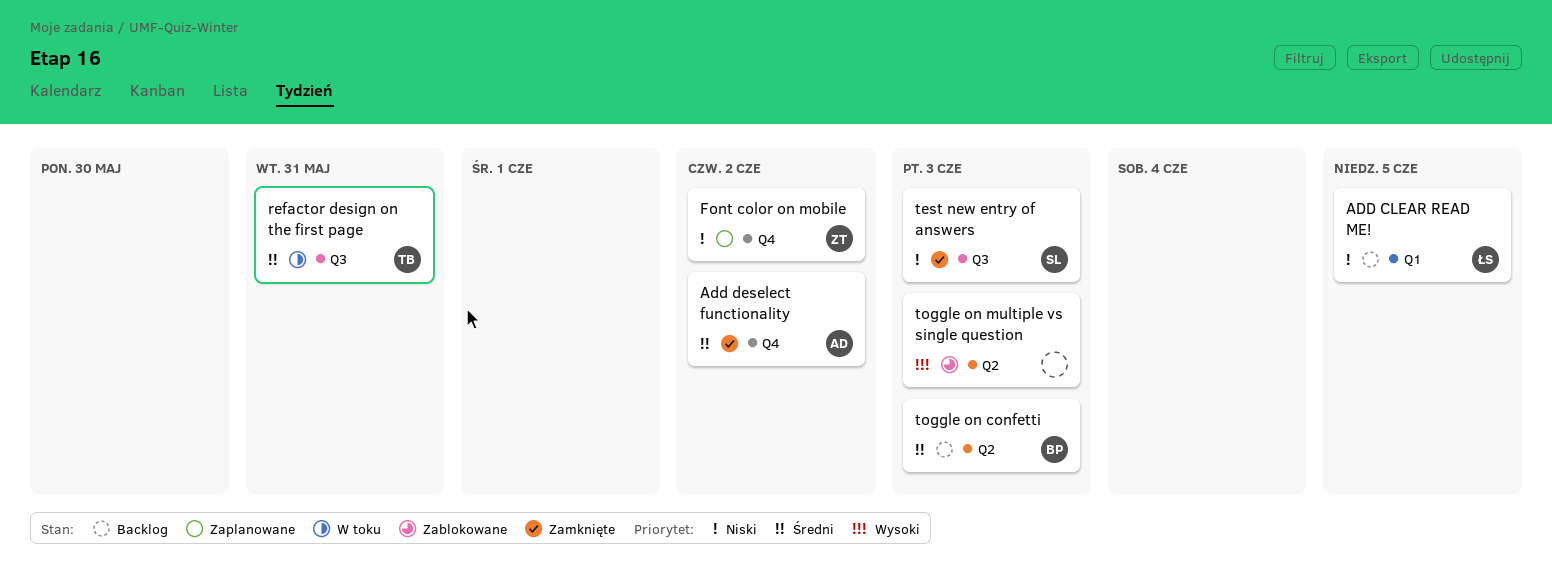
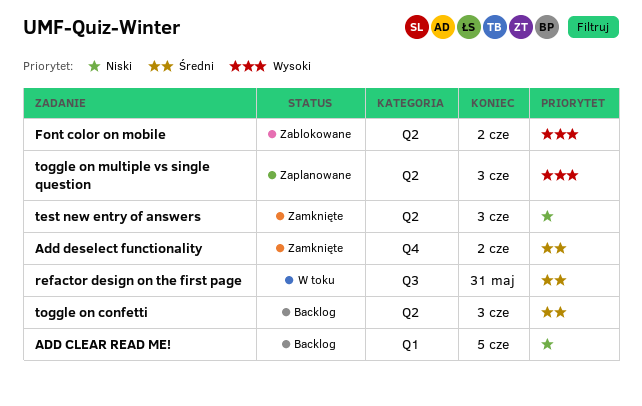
Font color on mobile, status: Zaplanowane -> Zablokowane
Font color on mobile, priority: Niski -> Wysoki
Font color on mobile, label: Q4 -> Q2
test new entry of answers, label: Q3 -> Q2
toggle on multiple vs single question, status: Zablokowane -> Zaplanowane

